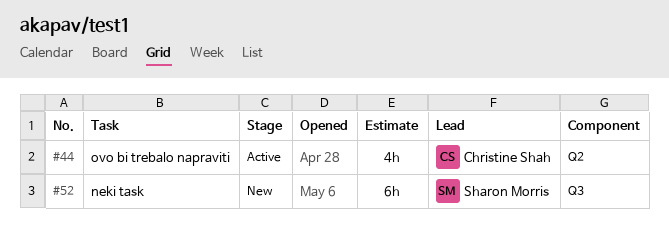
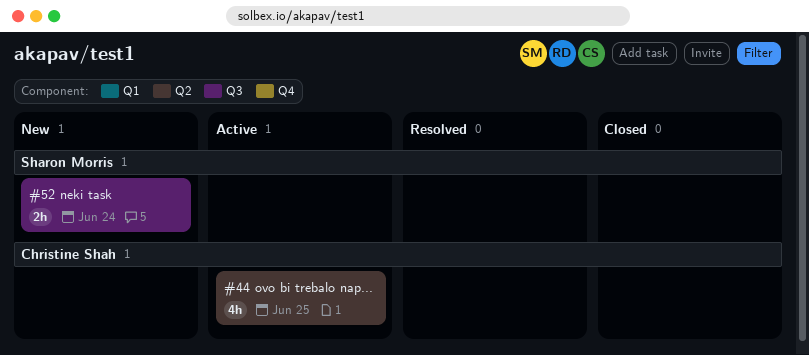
#52, estimate: 6h -> 2h

